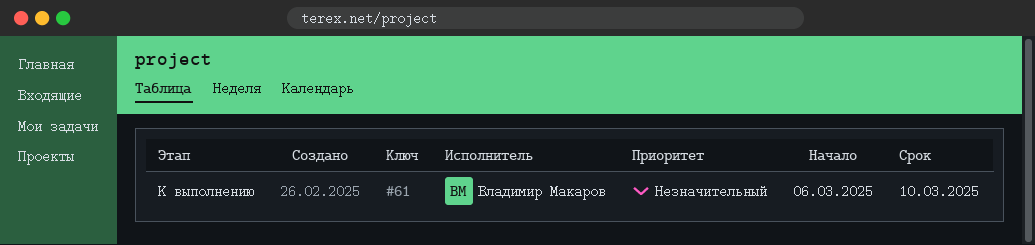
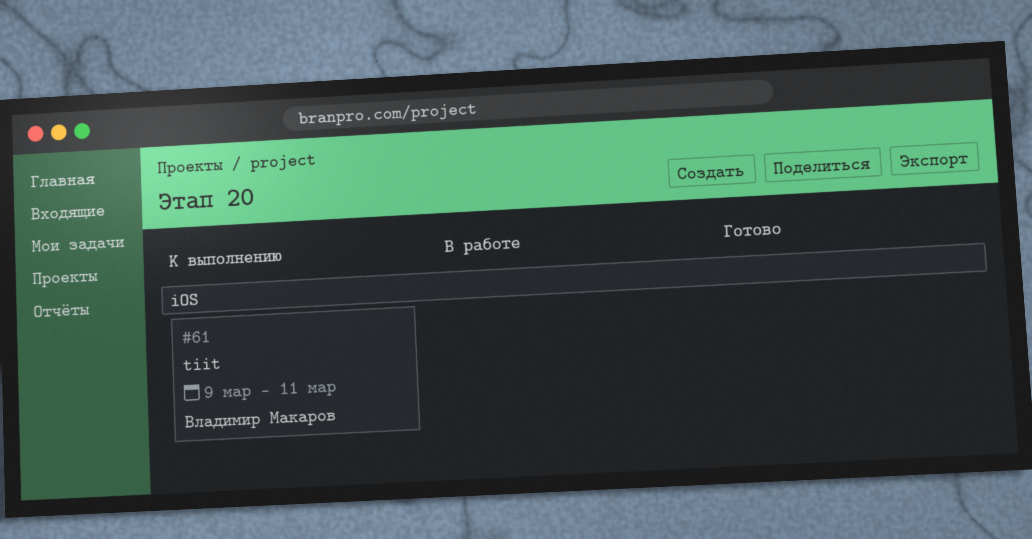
#61, start: Mar 6 -> Mar 9
#61, due: Mar 10 -> Mar 11

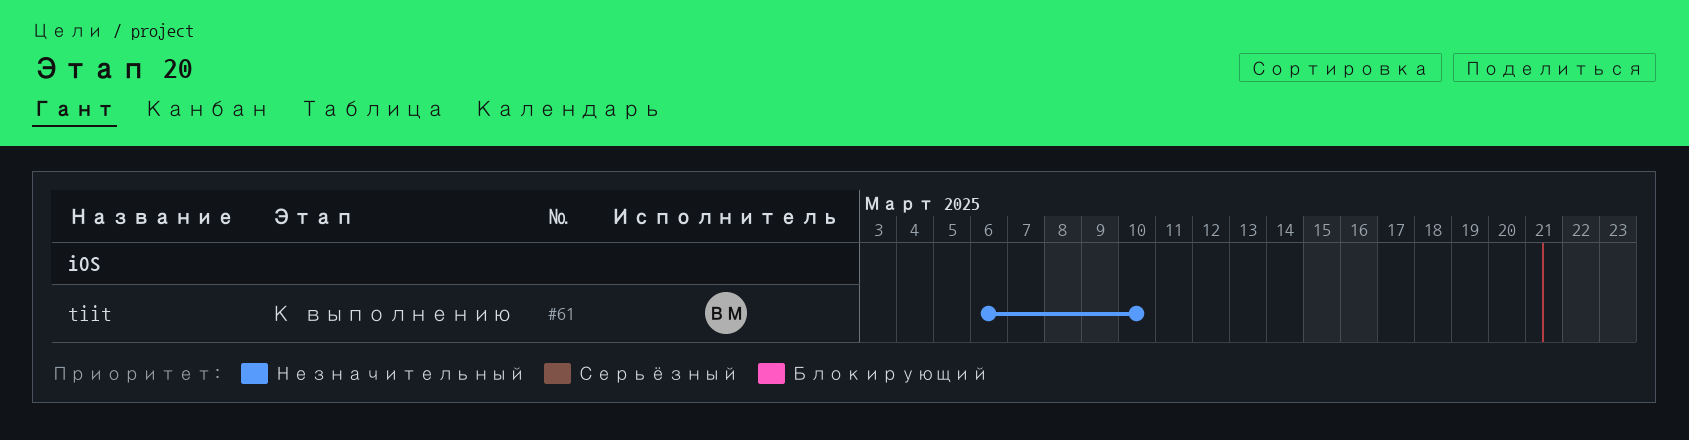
#61, start: Mar 9 -> Mar 6
#61, due: Mar 11 -> Mar 10

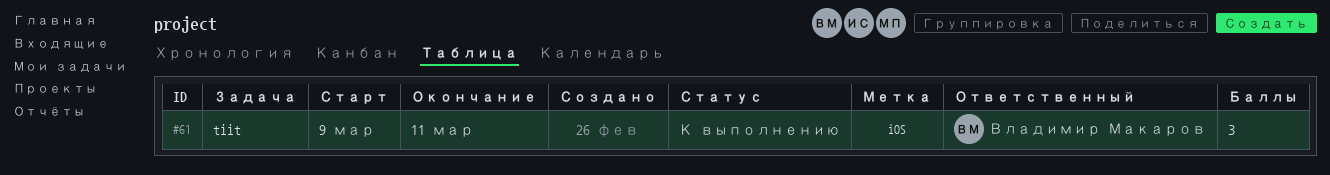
#61, start: Mar 6 -> Mar 9
#61, due: Mar 10 -> Mar 11

